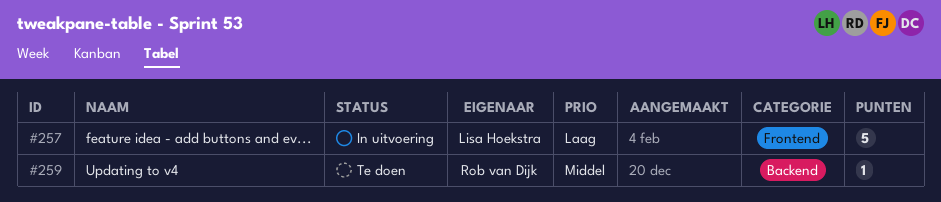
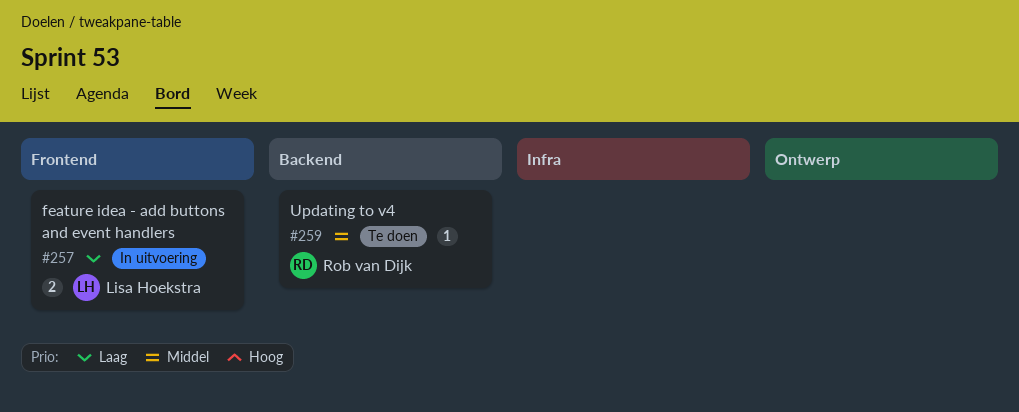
#257, estimate: 5 -> 2

